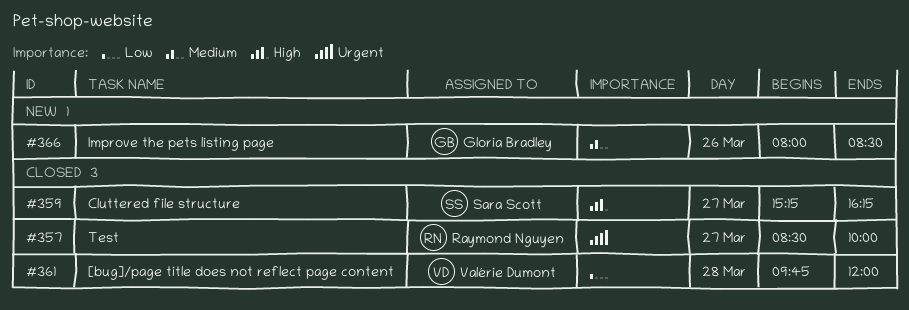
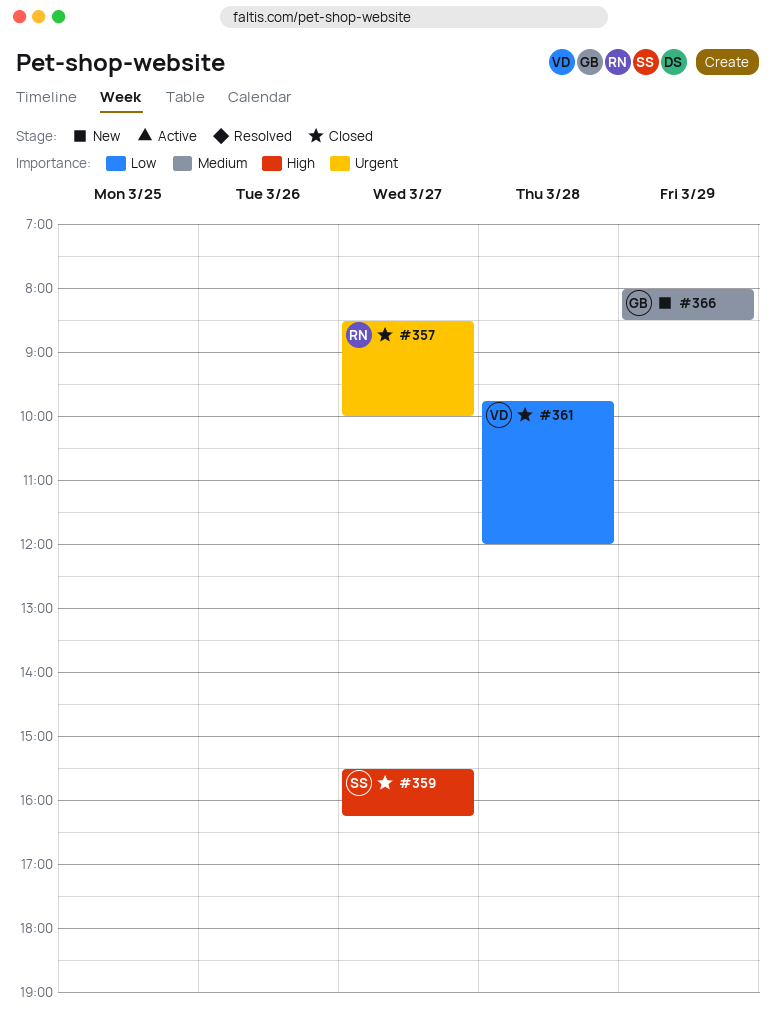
#359, begins: 15:15 -> 15:30
#366, day: Mar 26 -> Mar 29

